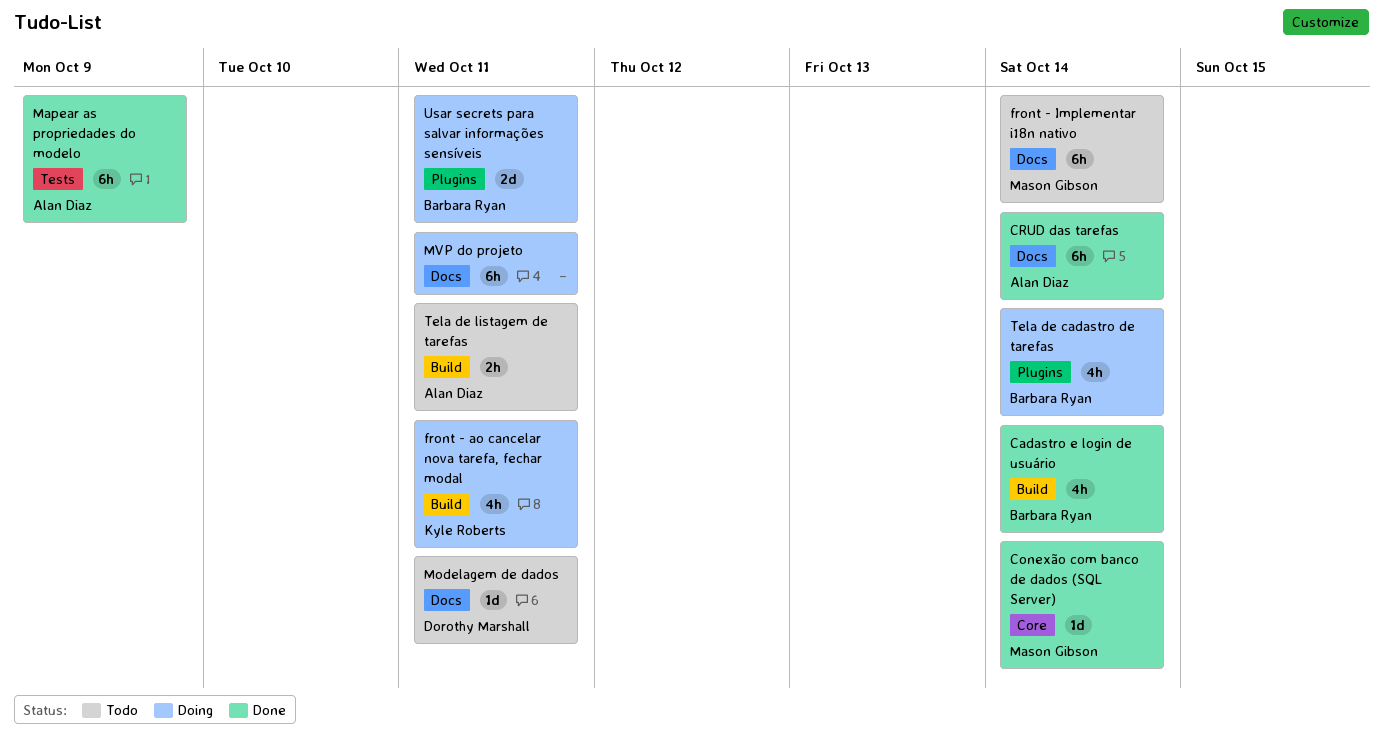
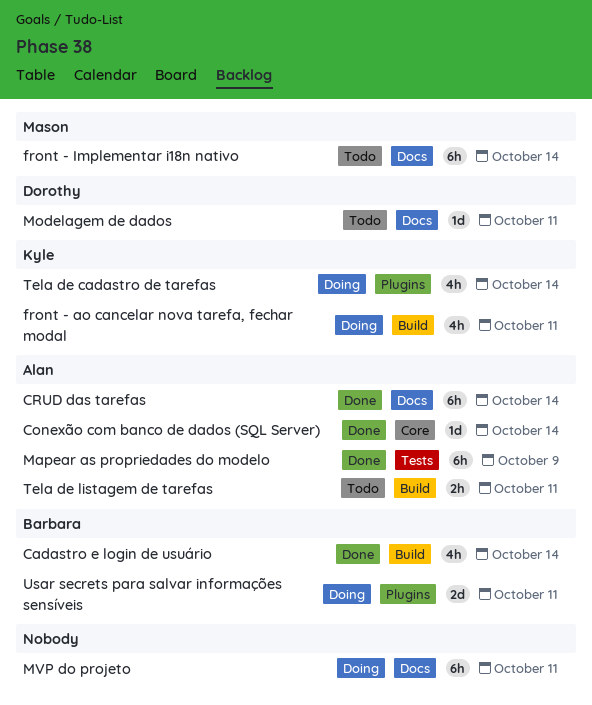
Conexão com banco de dados (SQL Server), owner: Mason Gibson -> Alan Diaz
Tela de cadastro de tarefas, owner: Barbara Ryan -> Kyle Roberts

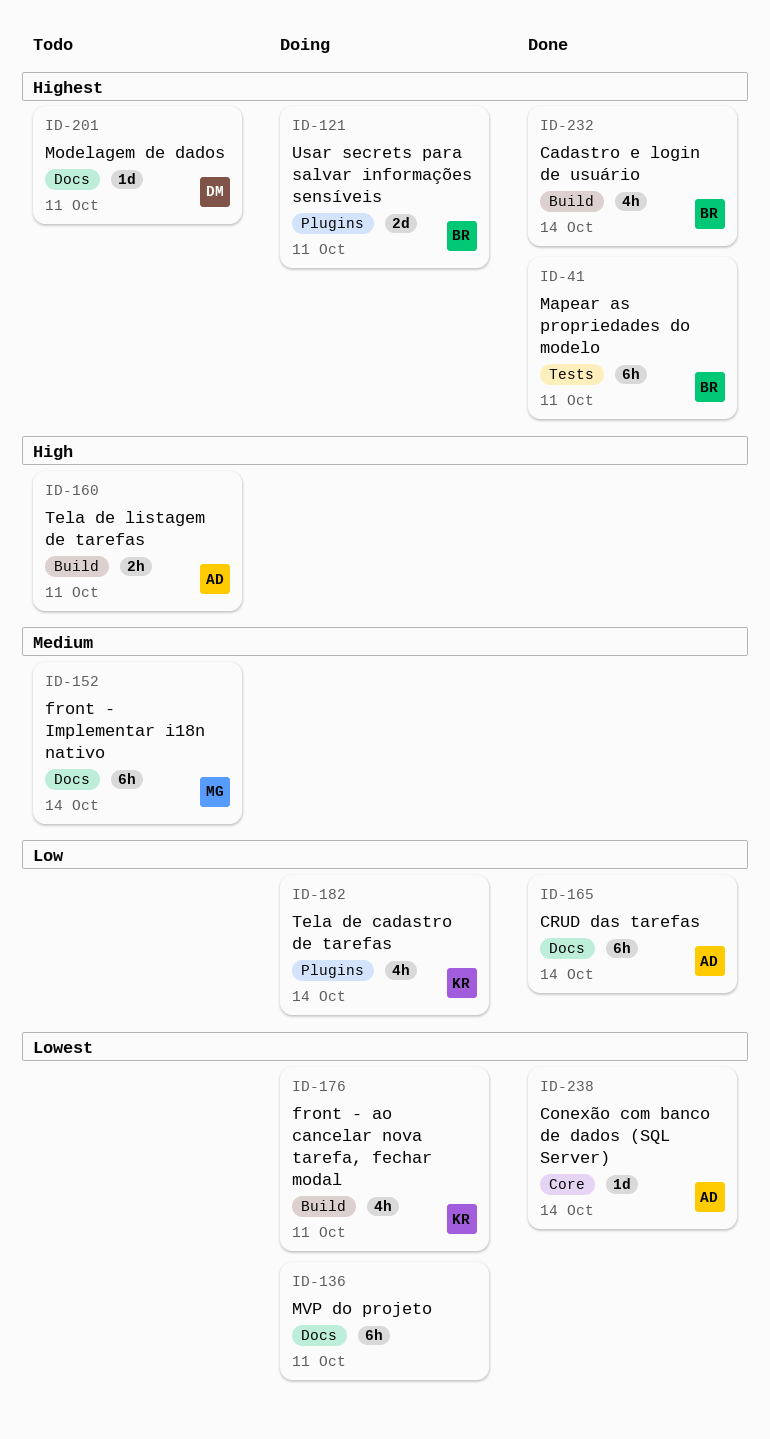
Mapear as propriedades do modelo, owner: Alan -> Barbara
Mapear as propriedades do modelo, due: Oct 9 -> Oct 11

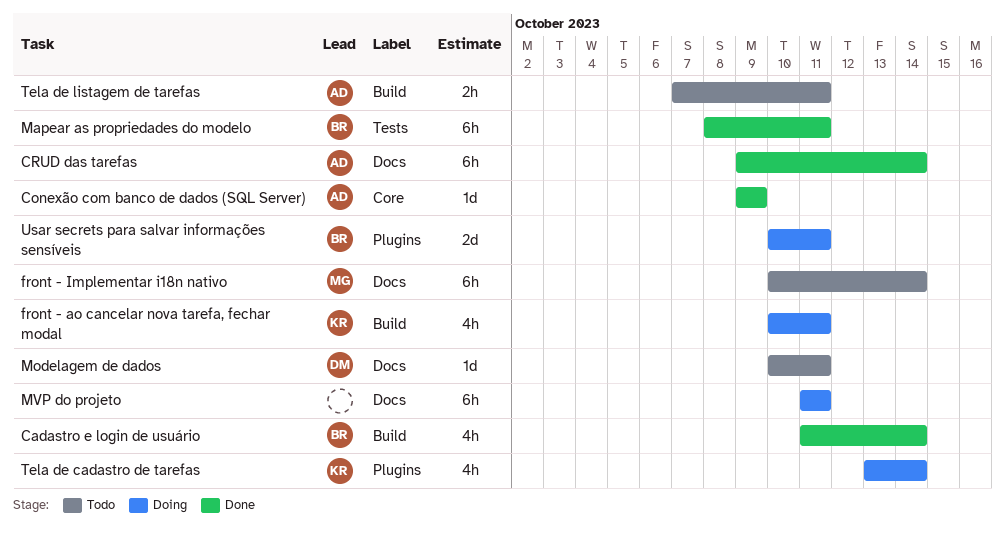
Conexão com banco de dados (SQL Server), due: Oct 14 -> Oct 9

